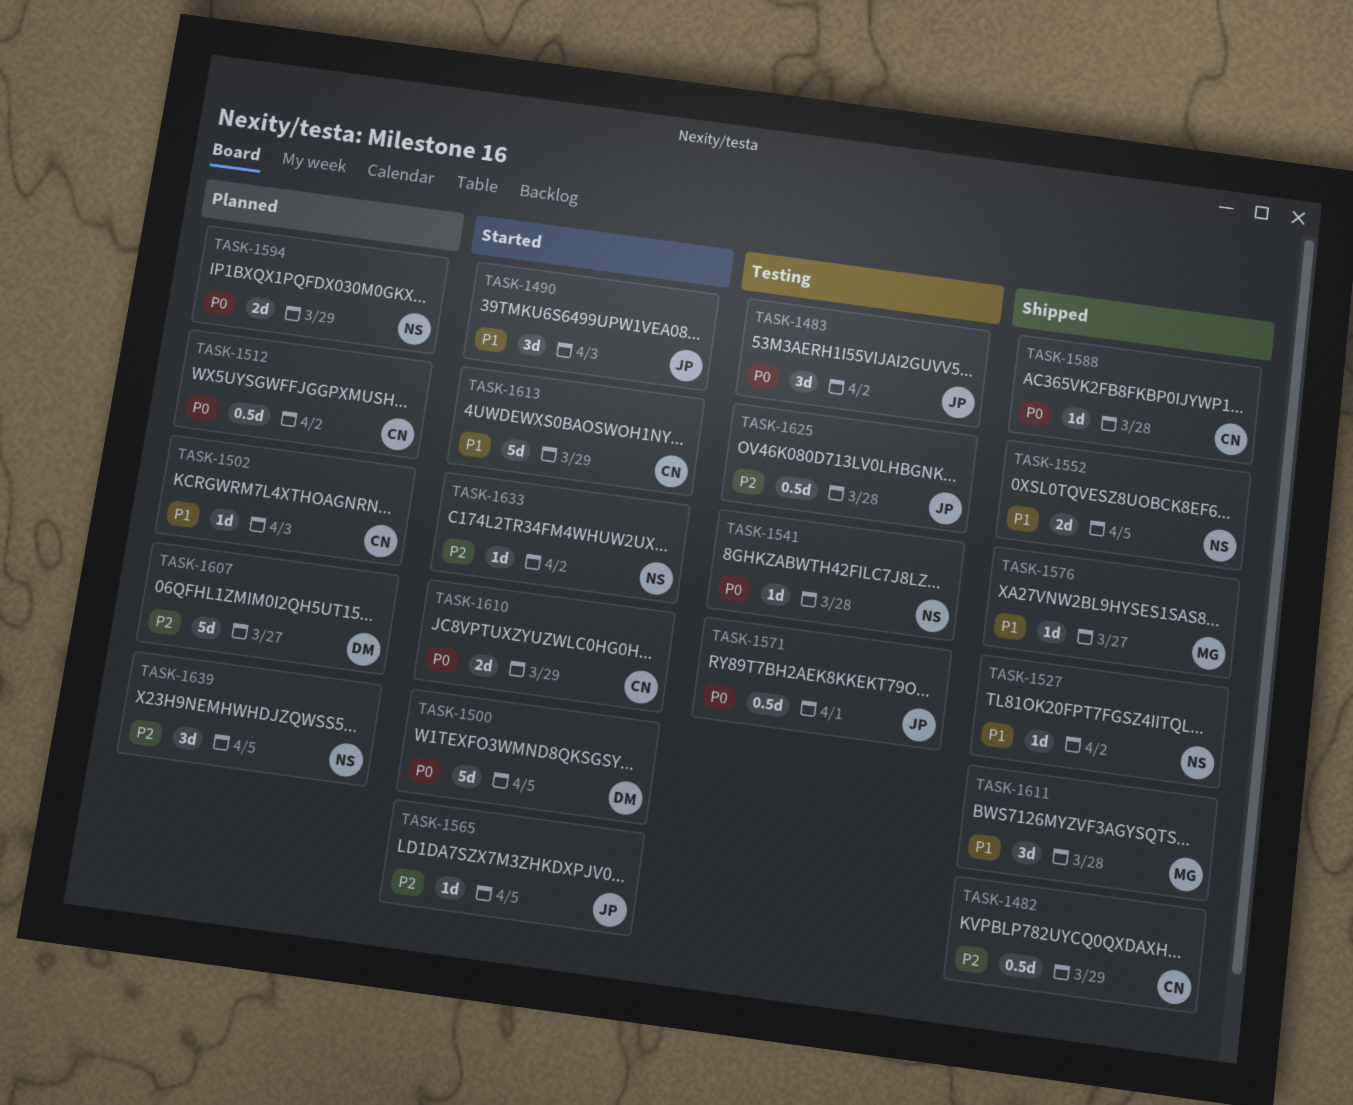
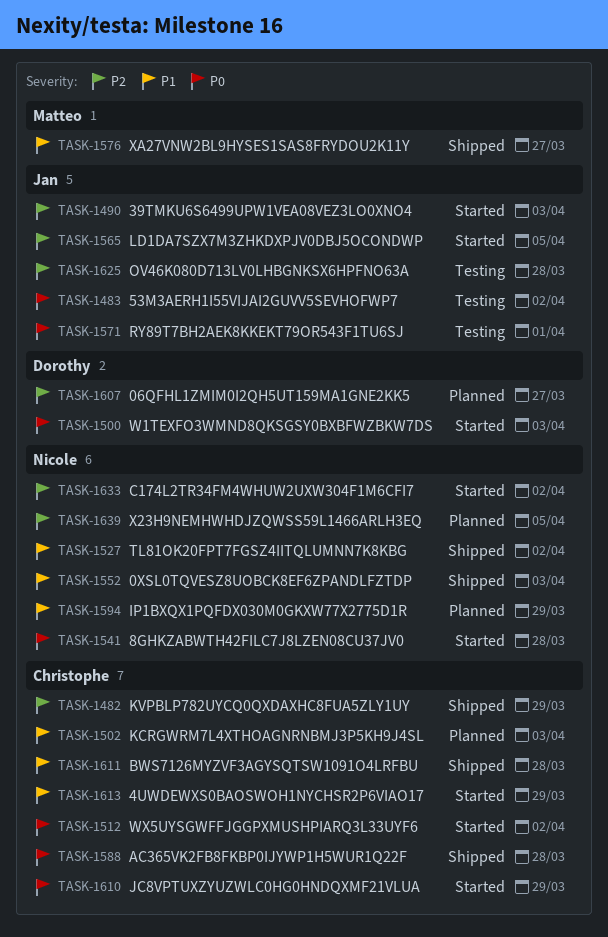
TASK-1490, priority: P1 -> P2
TASK-1500, due: Apr 5 -> Apr 3
TASK-1512, status: Planned -> Started
TASK-1541, status: Testing -> Started
TASK-1552, due: Apr 5 -> Apr 3
TASK-1594, priority: P0 -> P1
TASK-1611, owner: Matteo -> Christophe

